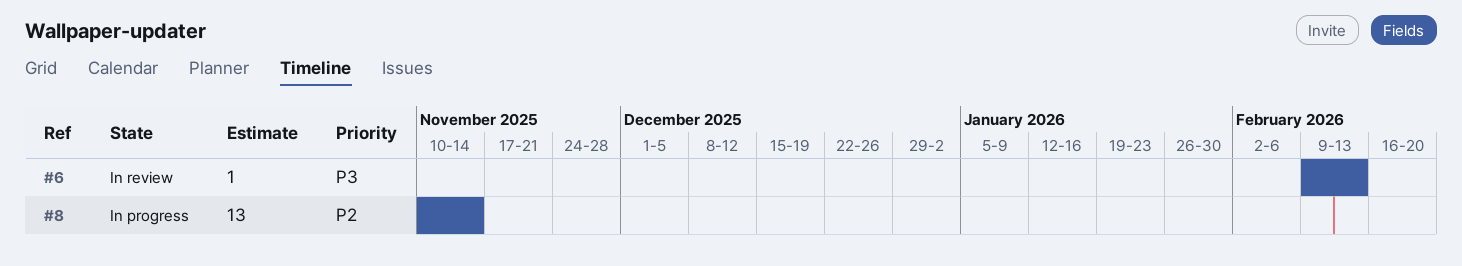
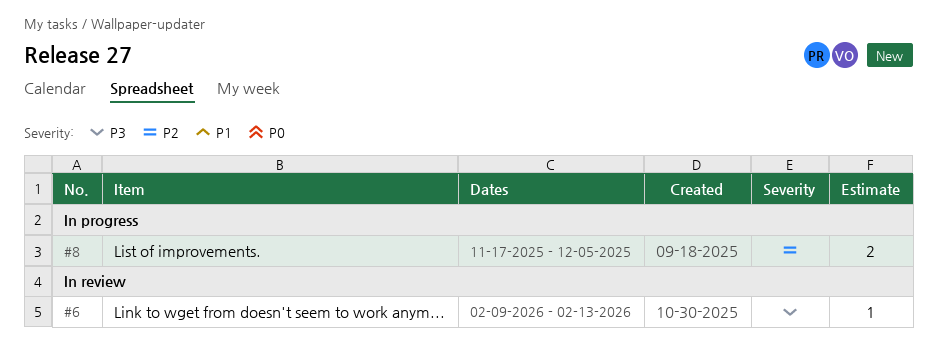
#8, estimate: 13 -> 2
#8, start: Nov 10 -> Nov 17
#8, due: Nov 14 -> Dec 5

